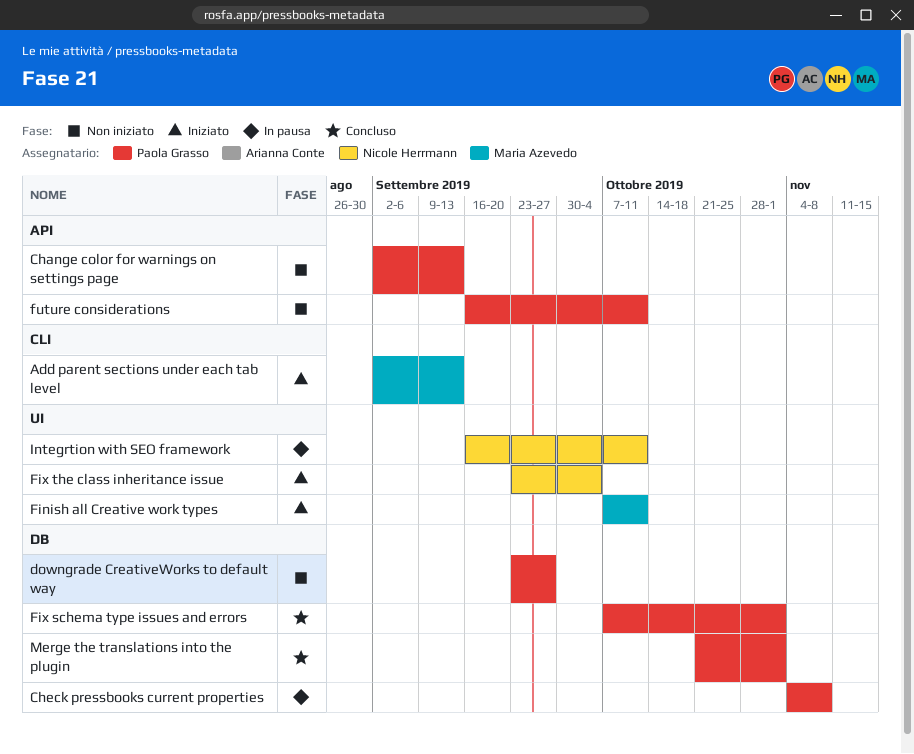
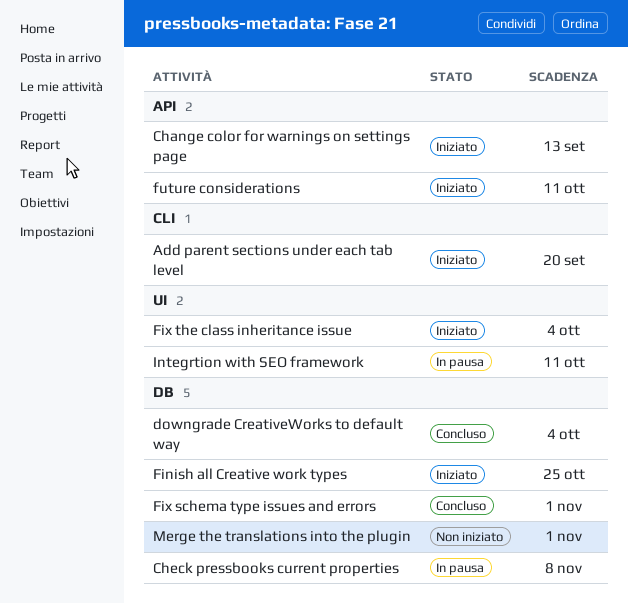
Add parent sections under each tab level, due: Sep 13 -> Sep 20
Change color for warnings on settings page, status: Non iniziato -> Iniziato
downgrade CreativeWorks to default way, status: Non iniziato -> Concluso
downgrade CreativeWorks to default way, due: Sep 27 -> Oct 4
Finish all Creative work types, label: UI -> DB
Finish all Creative work types, due: Oct 11 -> Oct 25
future considerations, status: Non iniziato -> Iniziato
Merge the translations into the plugin, status: Concluso -> Non iniziato

